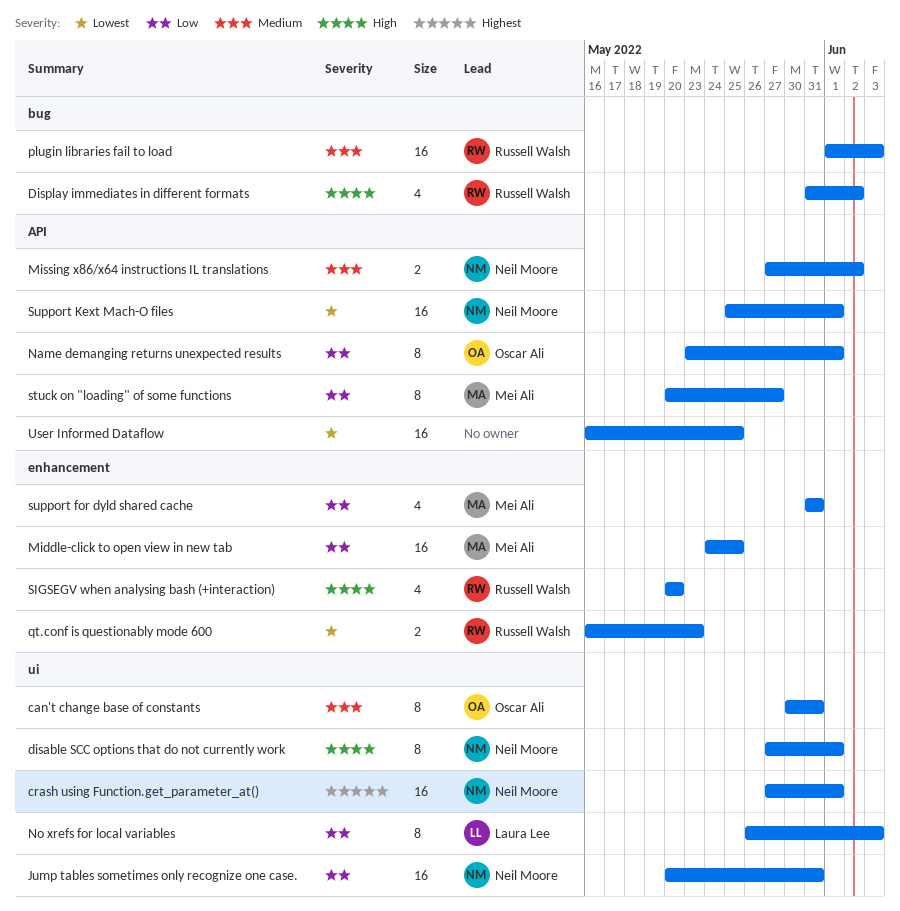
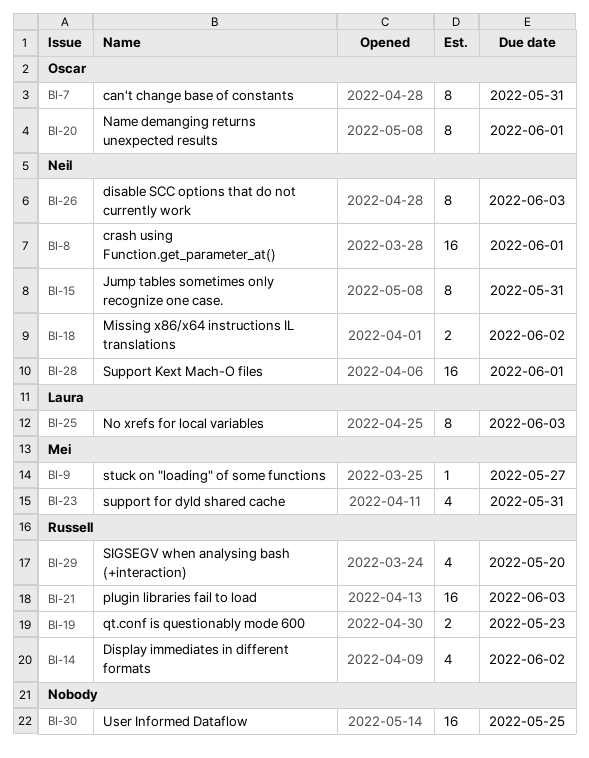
disable SCC options that do not currently work, due: Jun 1 -> Jun 3
Jump tables sometimes only recognize one case., estimate: 16 -> 8
Middle-click to open view in new tab: present -> none
stuck on "loading" of some functions, estimate: 8 -> 1

